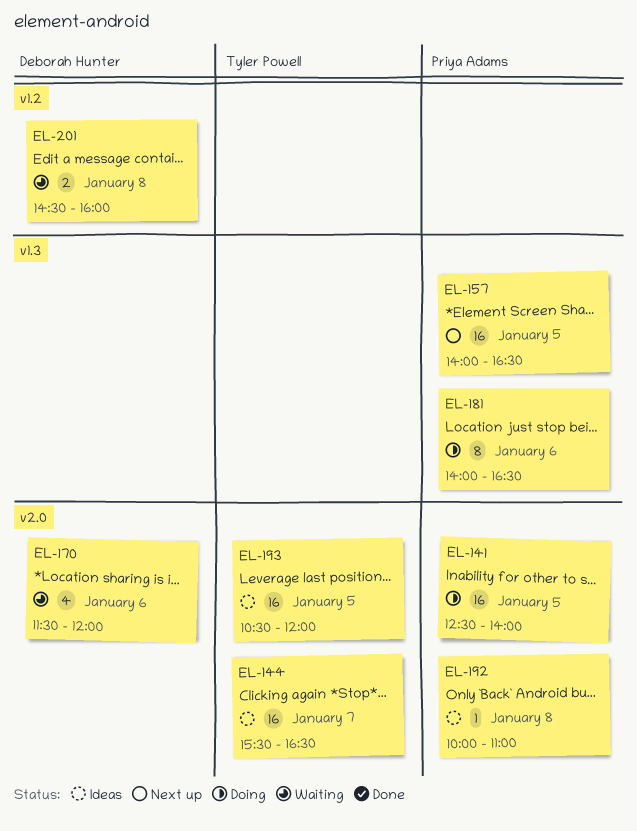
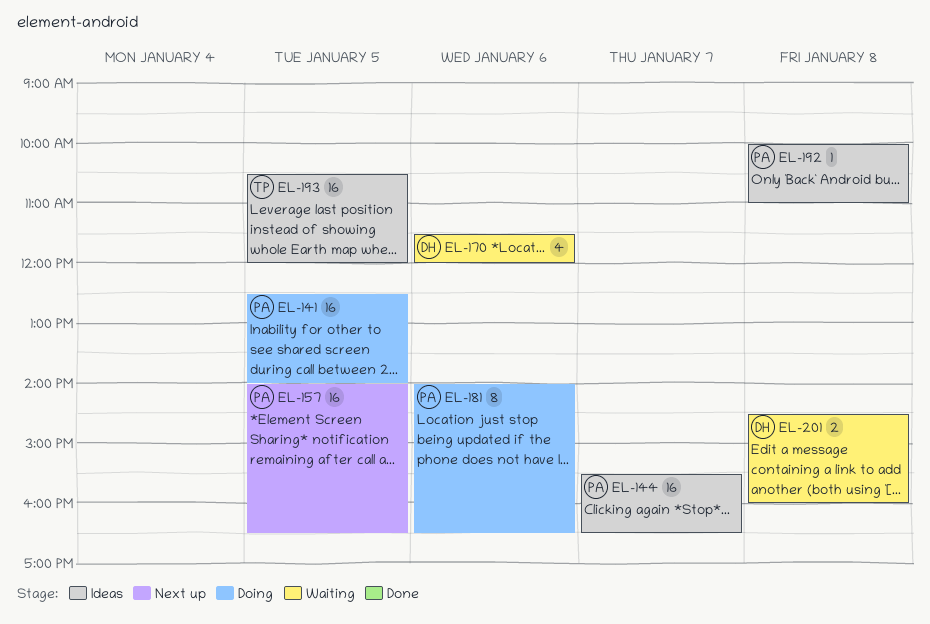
EL-144, owner: Tyler Powell -> Priya Adams

